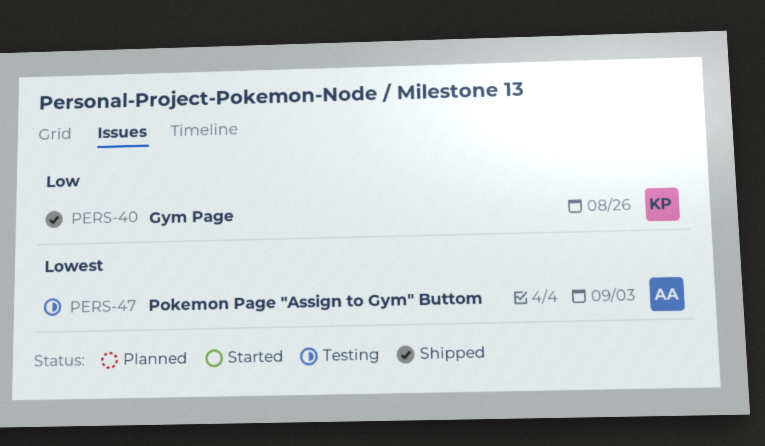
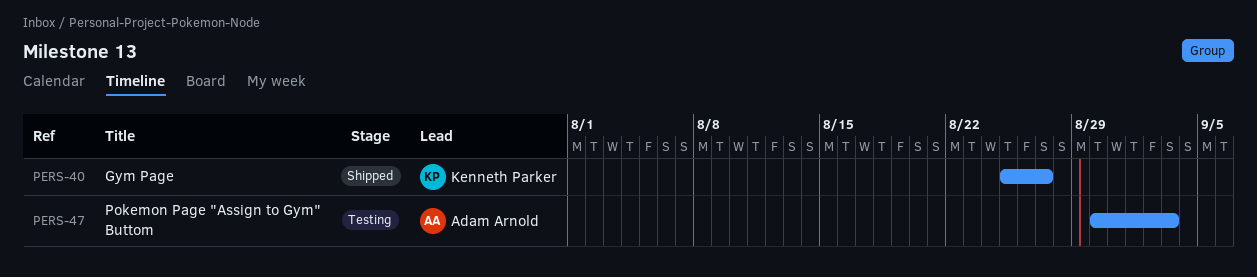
PERS-40, due: Aug 26 -> Aug 27

